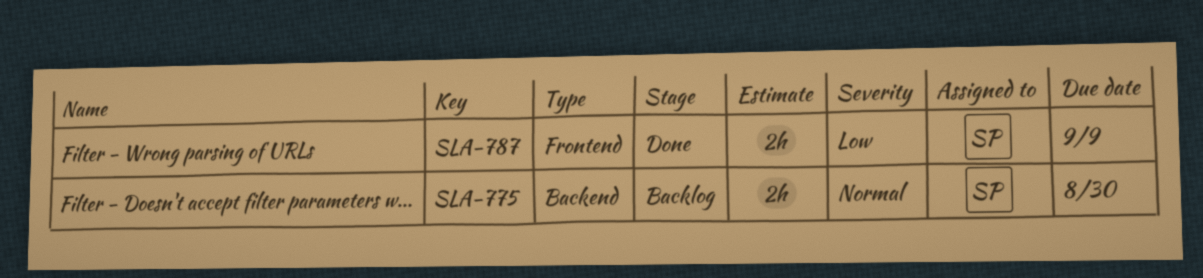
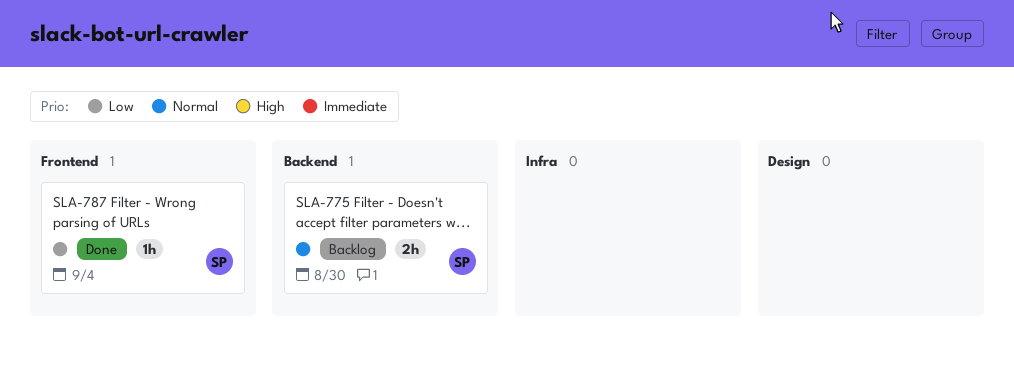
SLA-787, estimate: 2h -> 1h
SLA-787, due: Sep 9 -> Sep 4

